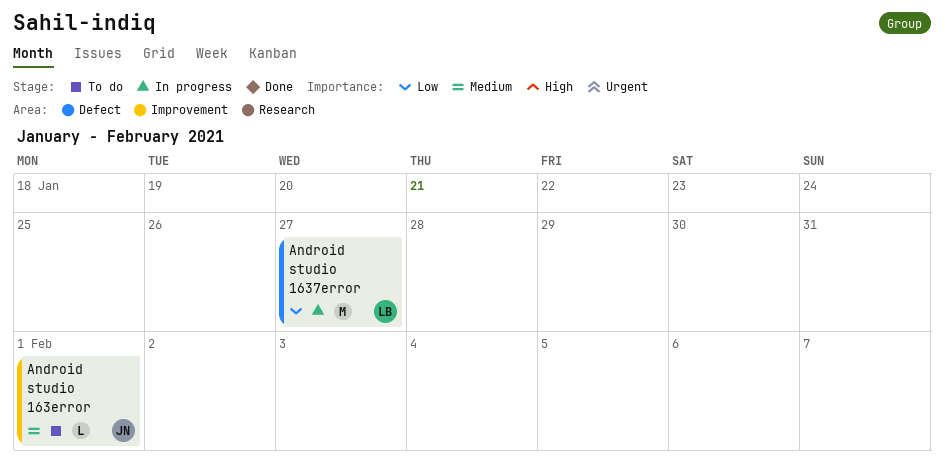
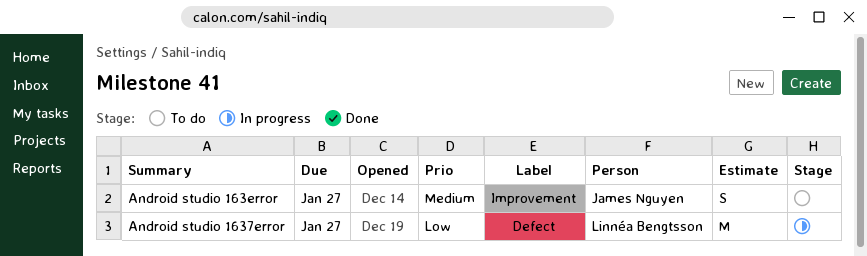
Android studio 163error, estimate: L -> S
Android studio 163error, due: Feb 1 -> Jan 27

